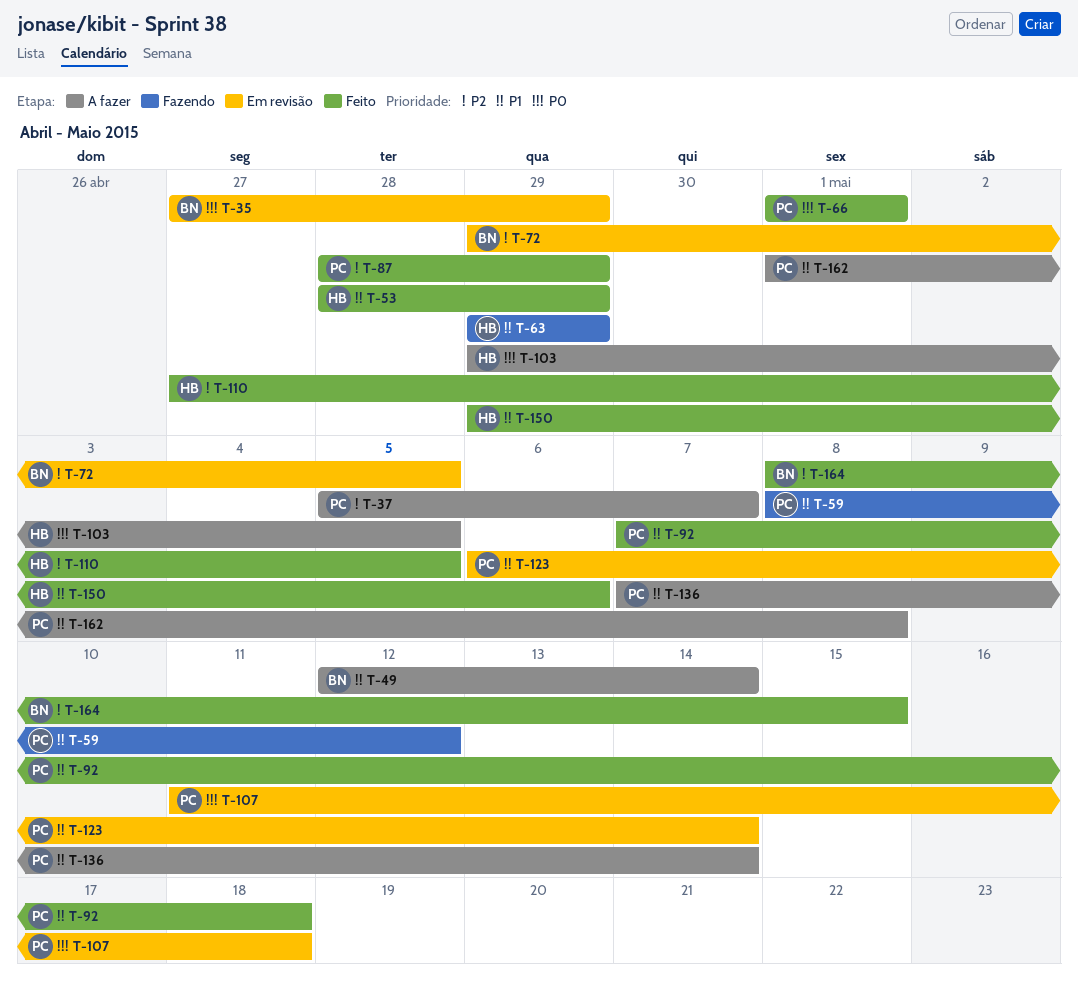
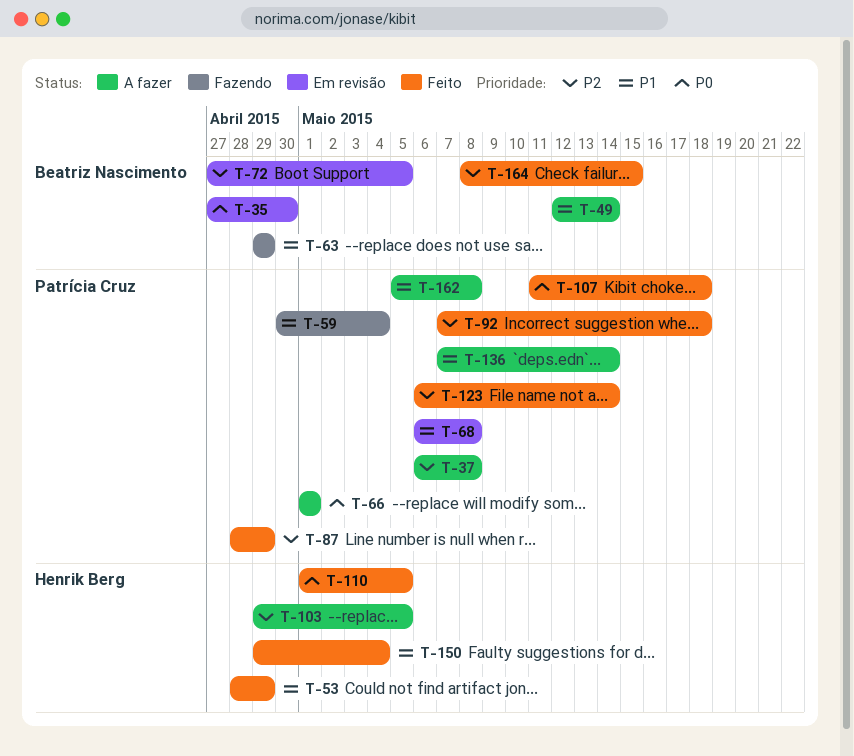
T-35, due: Apr 29 -> Apr 30
T-37, start: May 5 -> May 6
T-37, due: May 7 -> May 8
T-59, start: May 8 -> Apr 30
T-59, due: May 12 -> May 4
T-63, owner: Henrik Berg -> Beatriz Nascimento
T-66, status: Feito -> A fazer
T-68: none -> present
T-72, start: Apr 29 -> Apr 27
T-92, priority: P1 -> P2
T-103, priority: P0 -> P2
T-107, status: Em revisão -> Feito
T-110, priority: P2 -> P0
T-110, start: Apr 27 -> May 1
T-123, status: Em revisão -> Feito
T-123, priority: P1 -> P2
T-150, due: May 6 -> May 4
T-162, start: May 1 -> May 5

